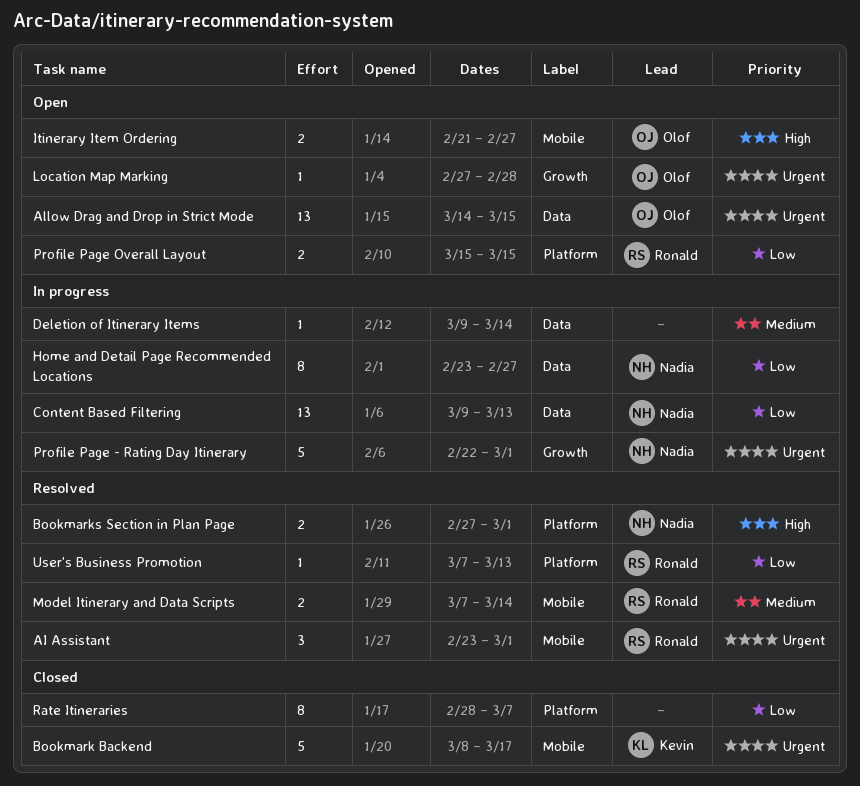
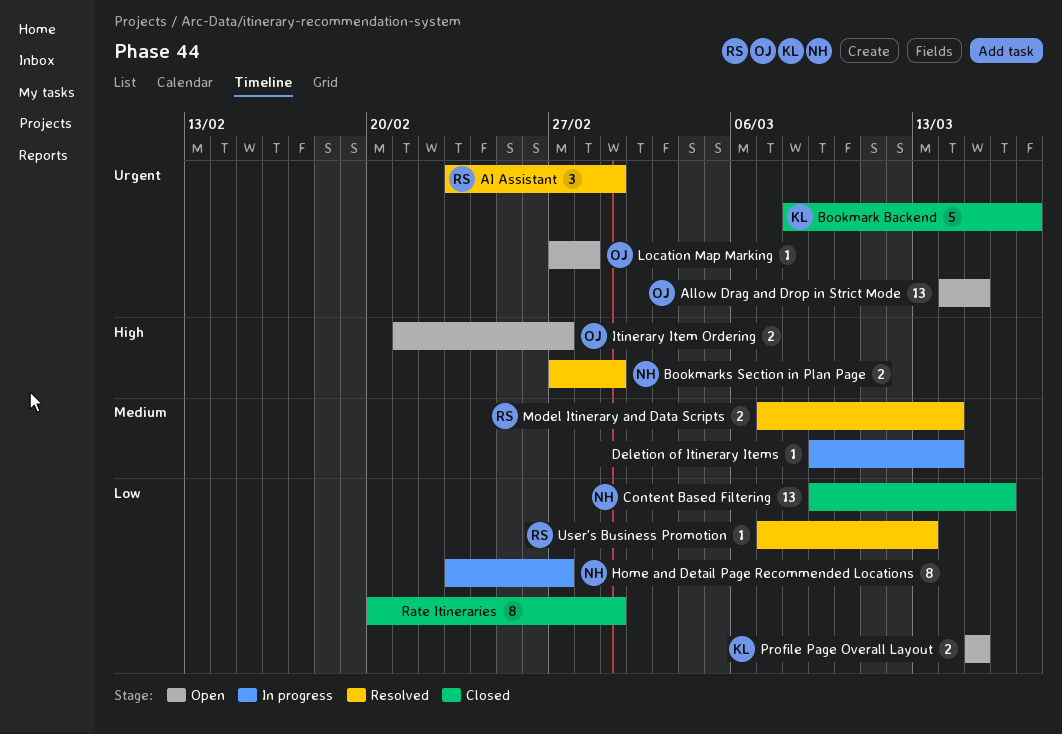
Content Based Filtering, status: In progress -> Closed
Content Based Filtering, due: Mar 13 -> Mar 16
Profile Page - Rating Day Itinerary: present -> none
Profile Page Overall Layout, owner: Ronald -> Kevin
Rate Itineraries, start: Feb 28 -> Feb 20
Rate Itineraries, due: Mar 7 -> Mar 1

